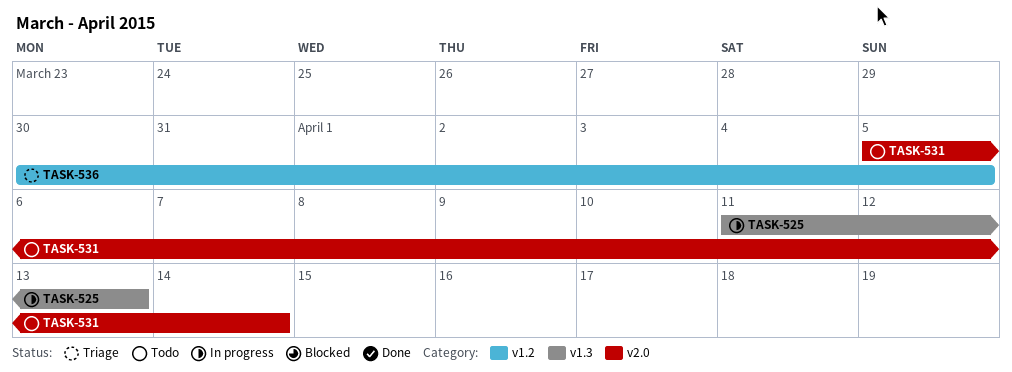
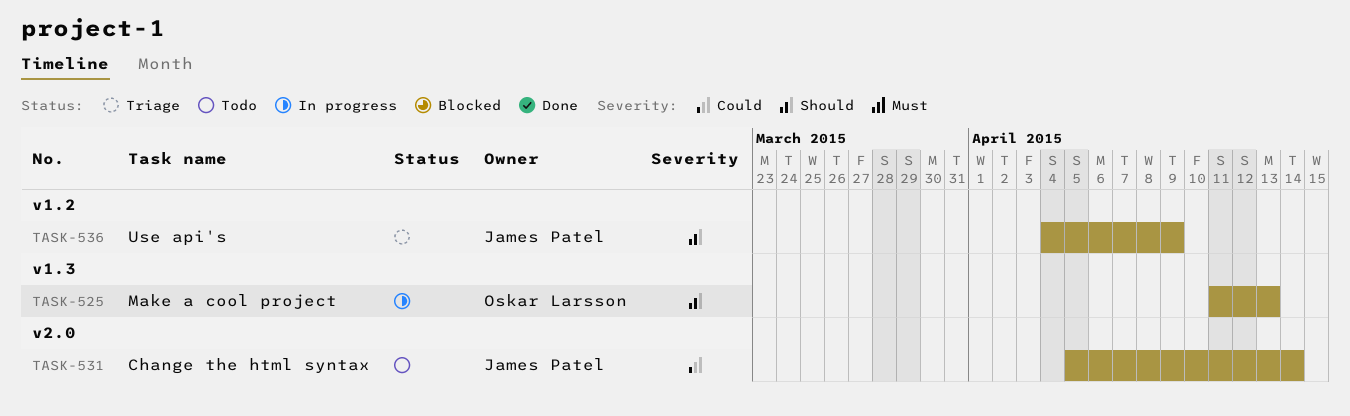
TASK-536, start: Mar 30 -> Apr 4
TASK-536, due: Apr 5 -> Apr 9

